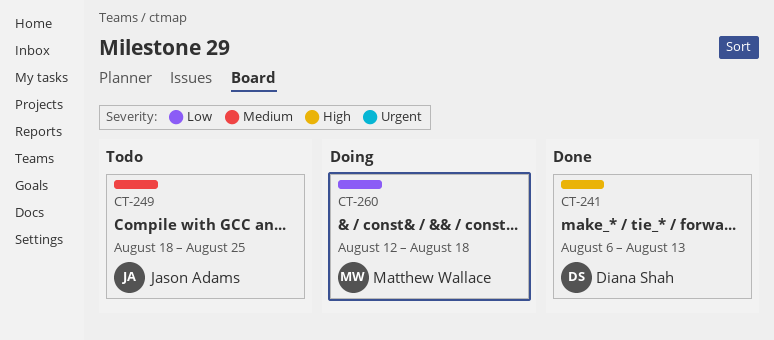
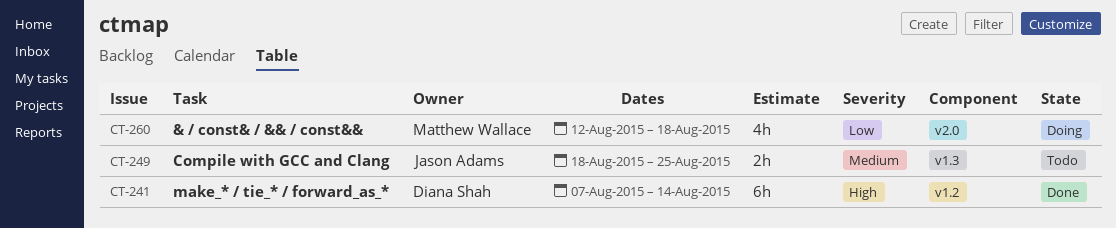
CT-241, start: Aug 6 -> Aug 7
CT-241, due: Aug 13 -> Aug 14

